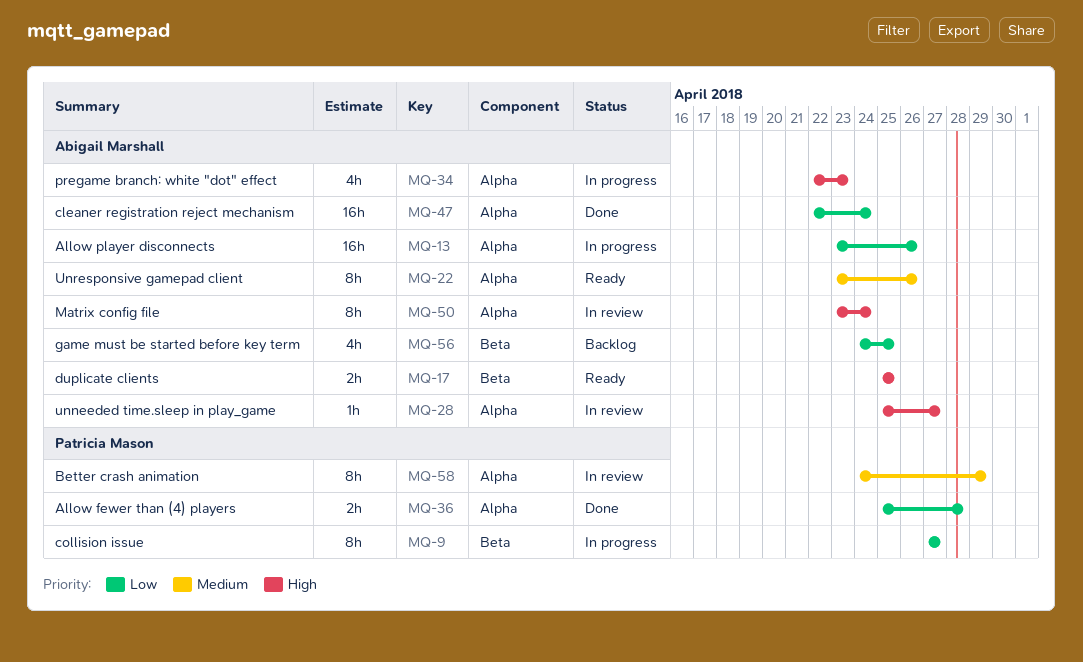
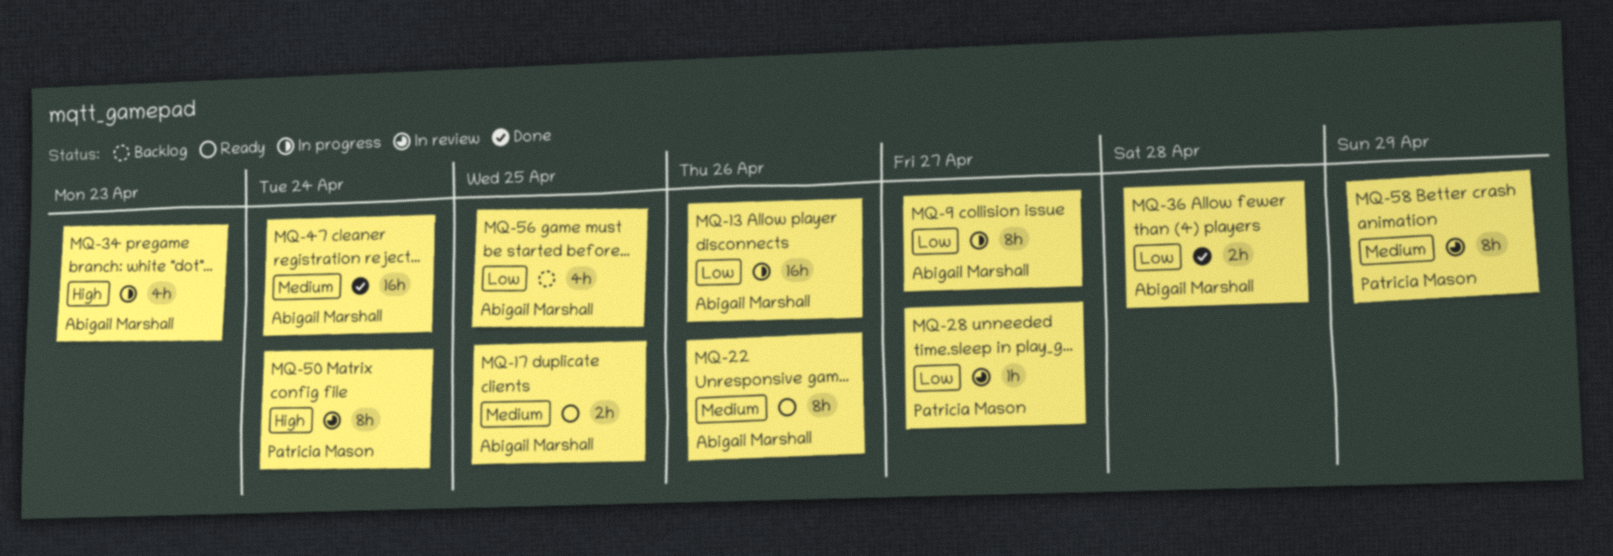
MQ-9, owner: Patricia Mason -> Abigail Marshall
MQ-17, priority: High -> Medium
MQ-28, owner: Abigail Marshall -> Patricia Mason
MQ-28, priority: High -> Low
MQ-36, owner: Patricia Mason -> Abigail Marshall
MQ-47, priority: Low -> Medium
MQ-50, owner: Abigail Marshall -> Patricia Mason

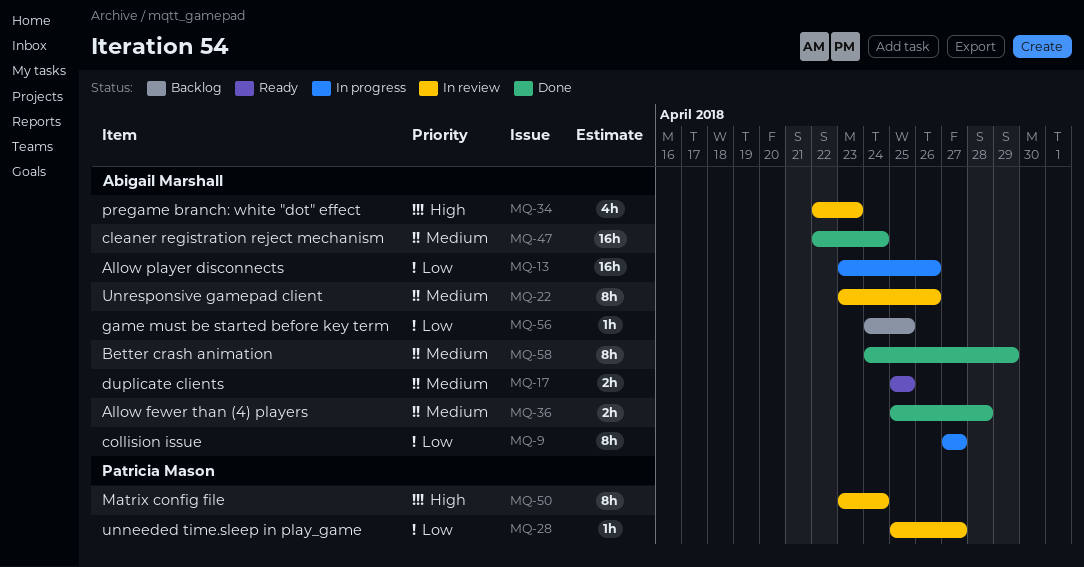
MQ-22, status: Ready -> In review
MQ-34, status: In progress -> In review
MQ-36, priority: Low -> Medium
MQ-56, estimate: 4h -> 1h
MQ-58, status: In review -> Done
MQ-58, owner: Patricia Mason -> Abigail Marshall

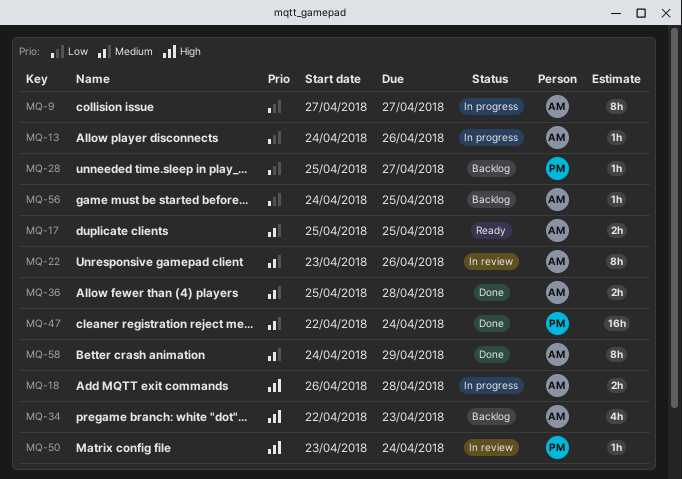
MQ-13, estimate: 16h -> 1h
MQ-13, start: Apr 23 -> Apr 24
MQ-18: none -> present
MQ-28, status: In review -> Backlog
MQ-34, status: In review -> Backlog
MQ-47, owner: Abigail Marshall -> Patricia Mason
MQ-50, estimate: 8h -> 1h

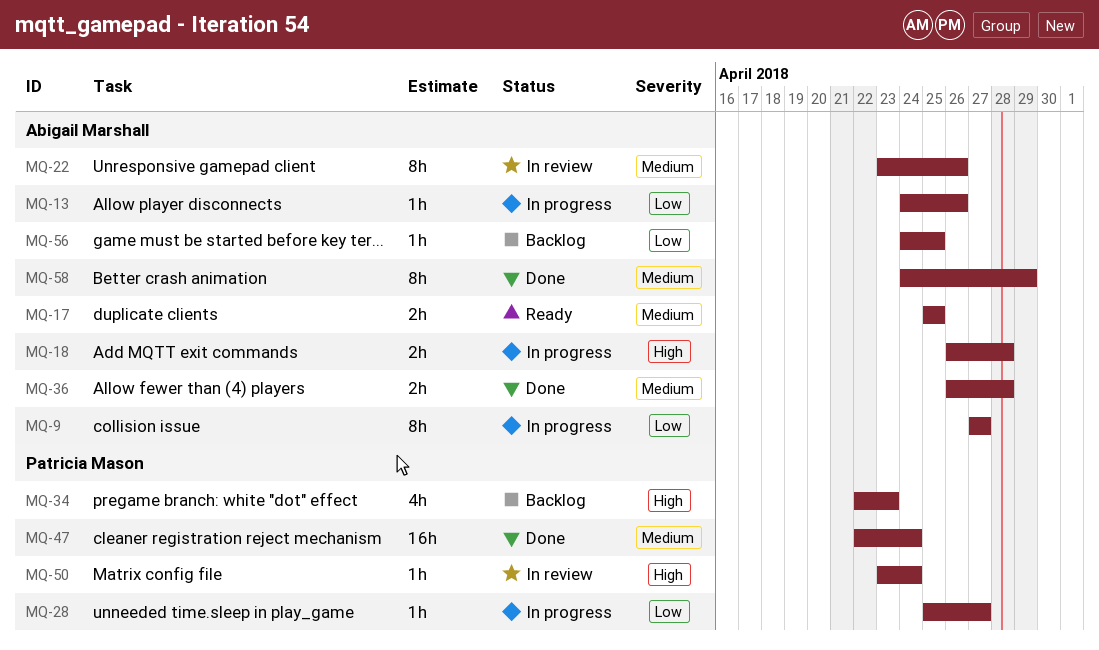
MQ-28, status: Backlog -> In progress
MQ-34, owner: Abigail Marshall -> Patricia Mason
MQ-36, start: Apr 25 -> Apr 26

